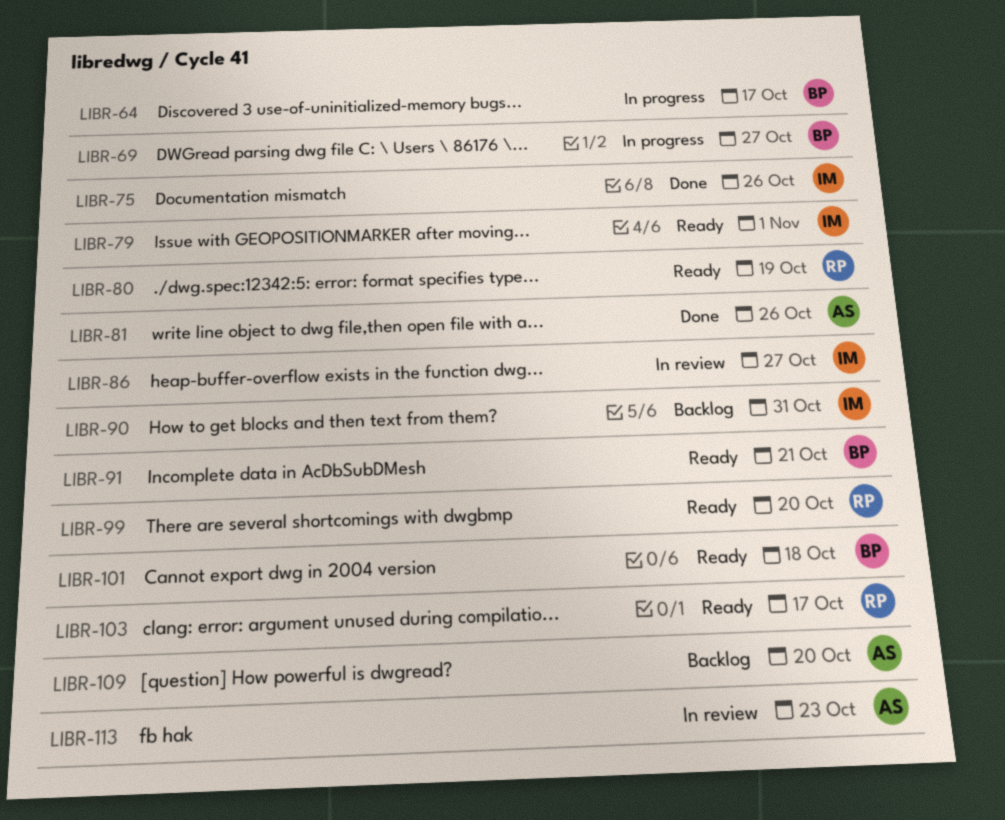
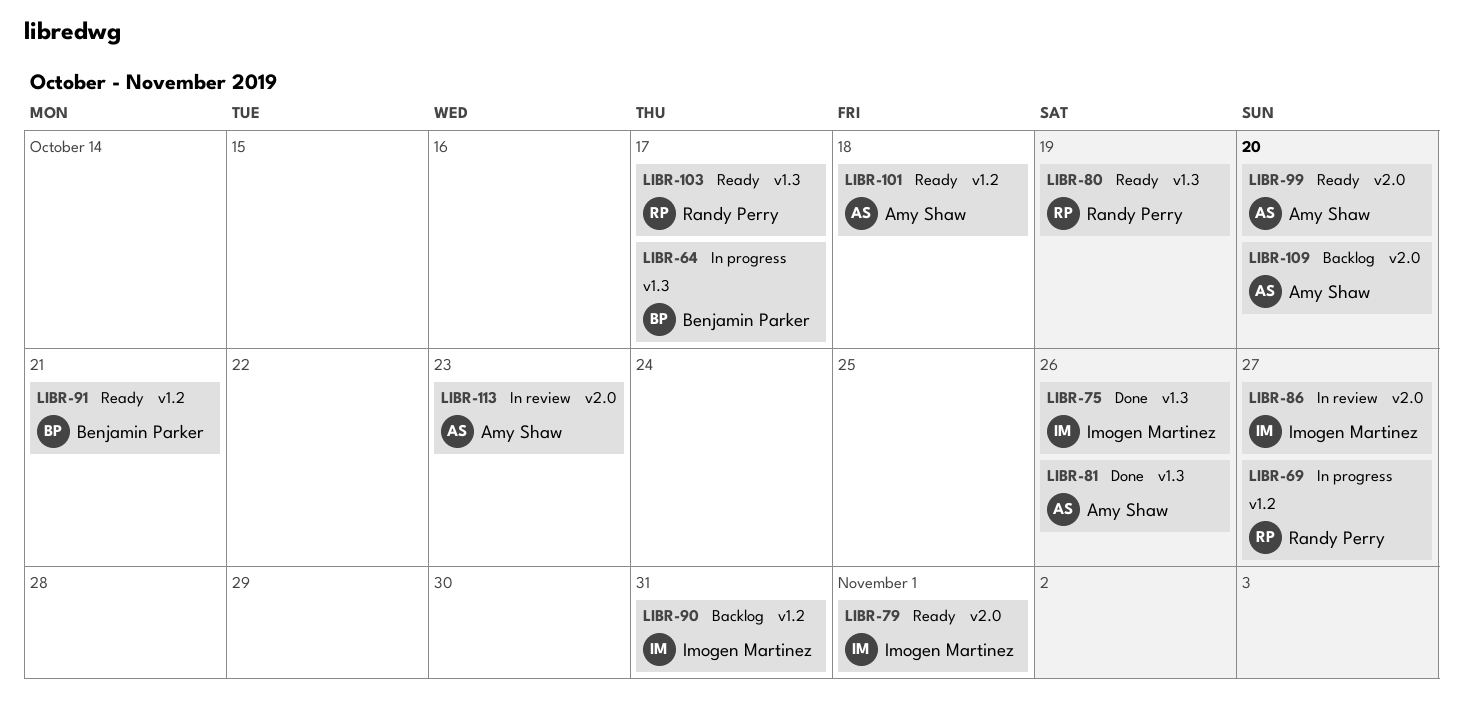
LIBR-69, owner: Benjamin Parker -> Randy Perry
LIBR-99, owner: Randy Perry -> Amy Shaw
LIBR-101, owner: Benjamin Parker -> Amy Shaw

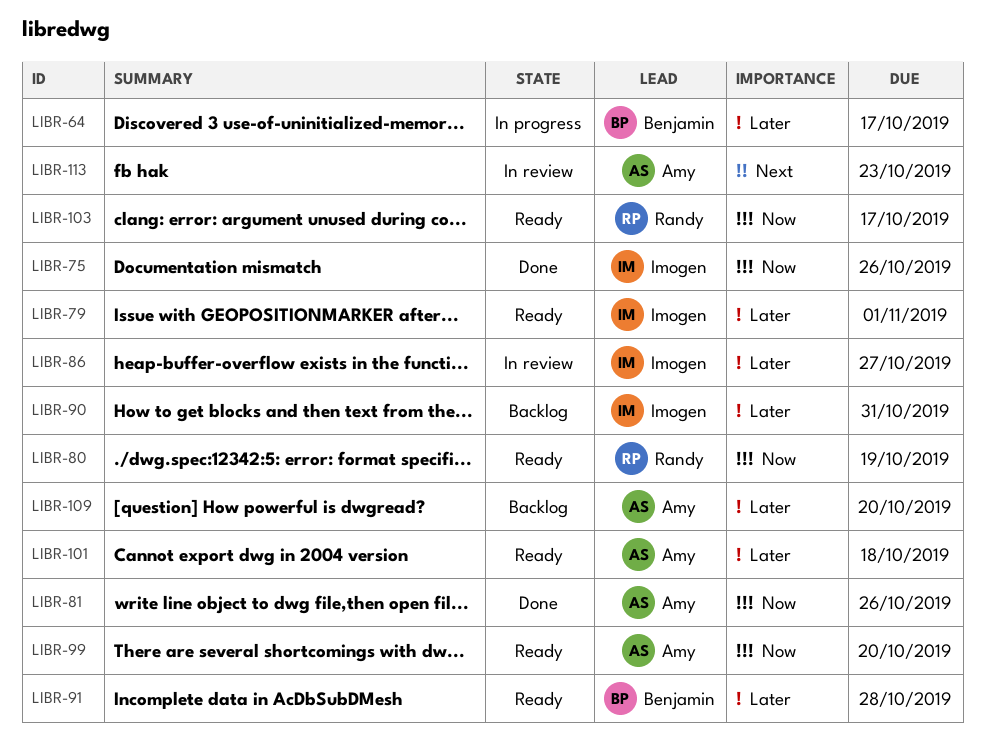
LIBR-69: present -> none
LIBR-91, due: Oct 21 -> Oct 28

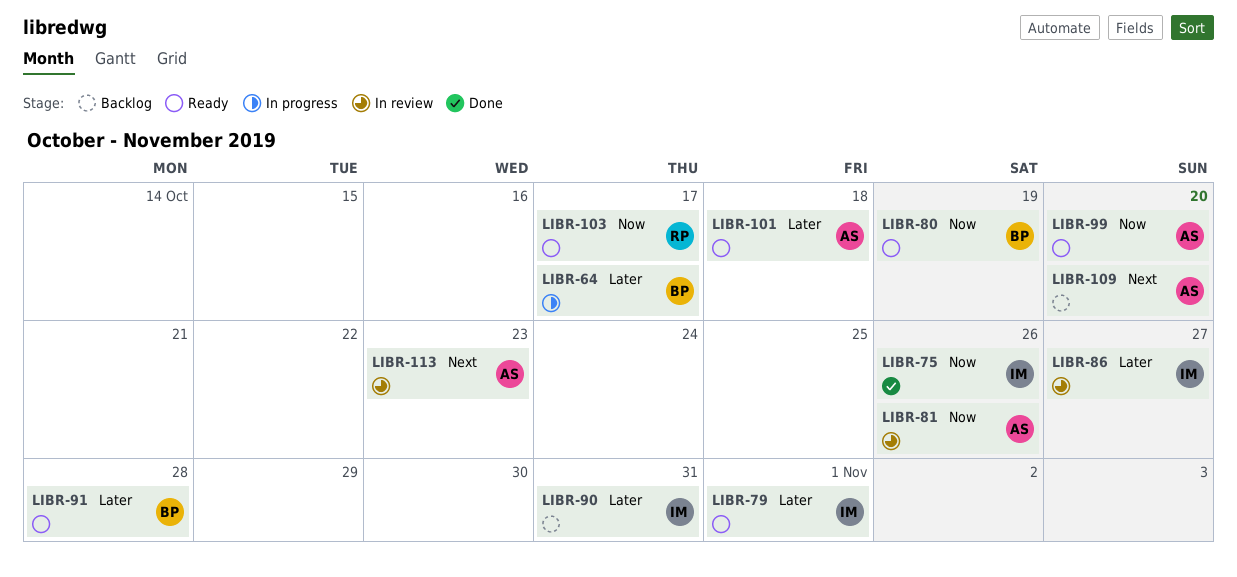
LIBR-80, owner: Randy -> Benjamin
LIBR-81, status: Done -> In review
LIBR-109, priority: Later -> Next

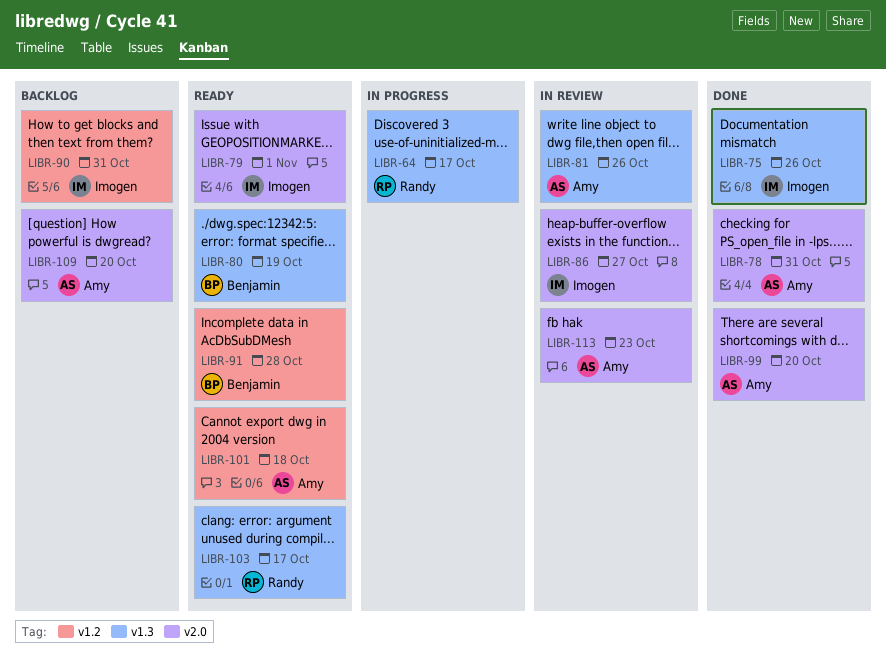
LIBR-64, owner: Benjamin -> Randy
LIBR-78: none -> present
LIBR-99, status: Ready -> Done

